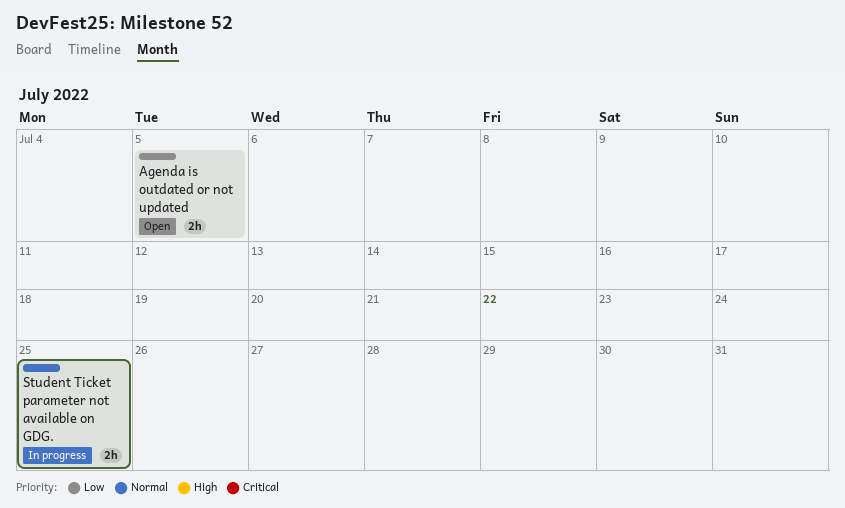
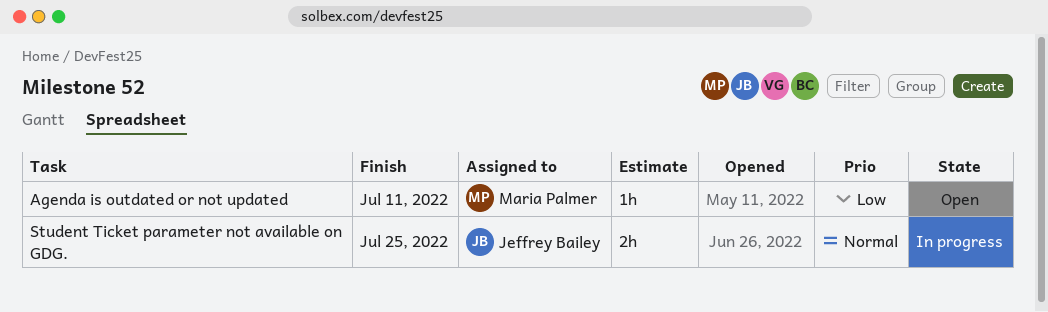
Agenda is outdated or not updated, estimate: 2h -> 1h
Agenda is outdated or not updated, due: Jul 5 -> Jul 11

